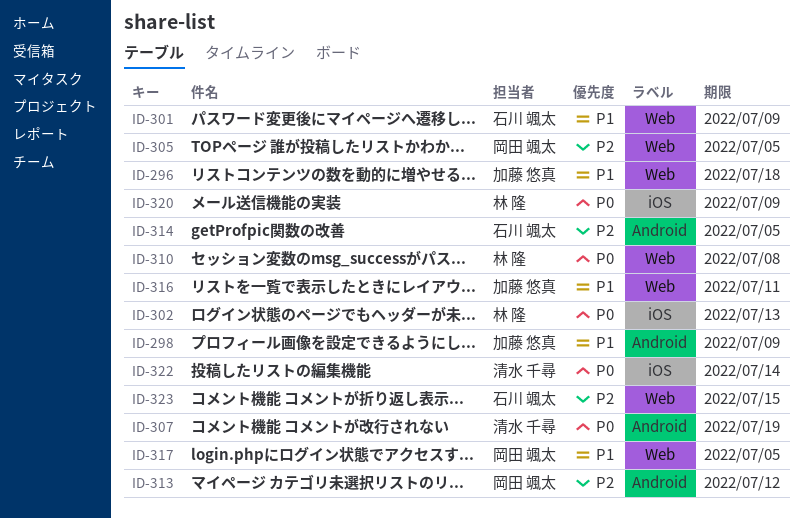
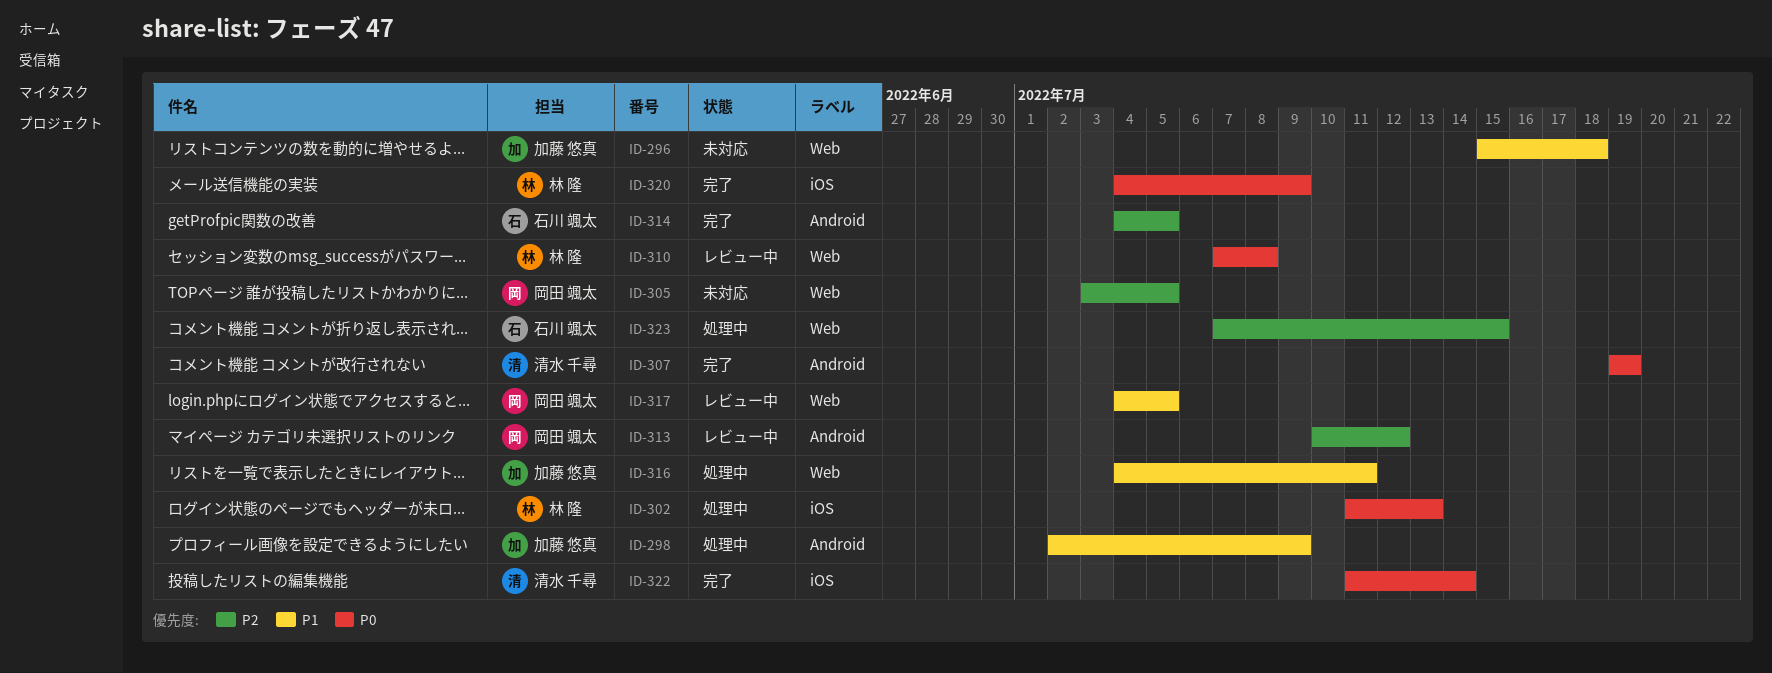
ID-301: present -> none

